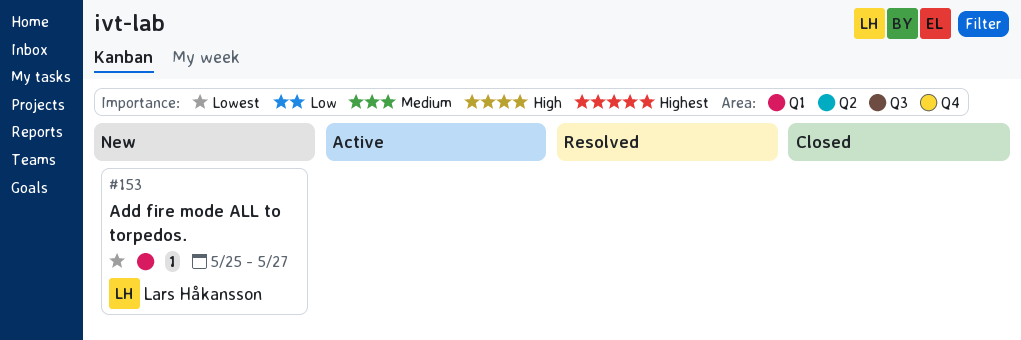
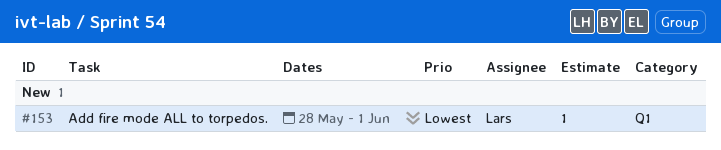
#153, start: May 25 -> May 28
#153, due: May 27 -> Jun 1

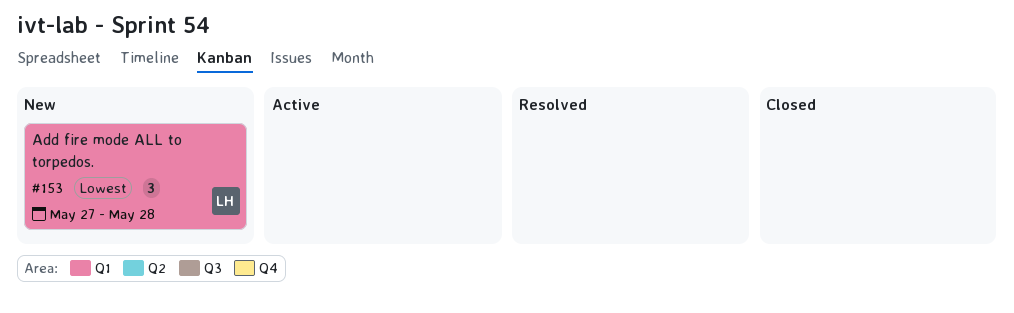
#153, estimate: 1 -> 3
#153, start: May 28 -> May 27
#153, due: Jun 1 -> May 28

